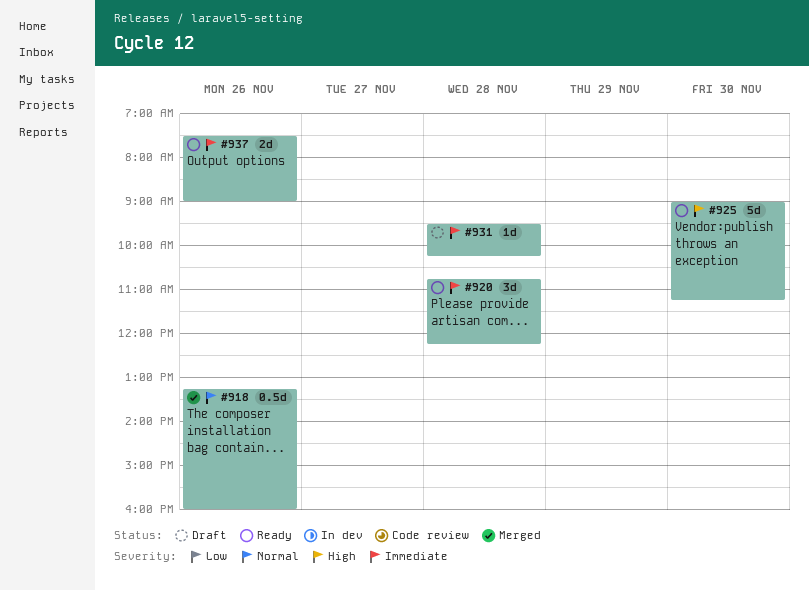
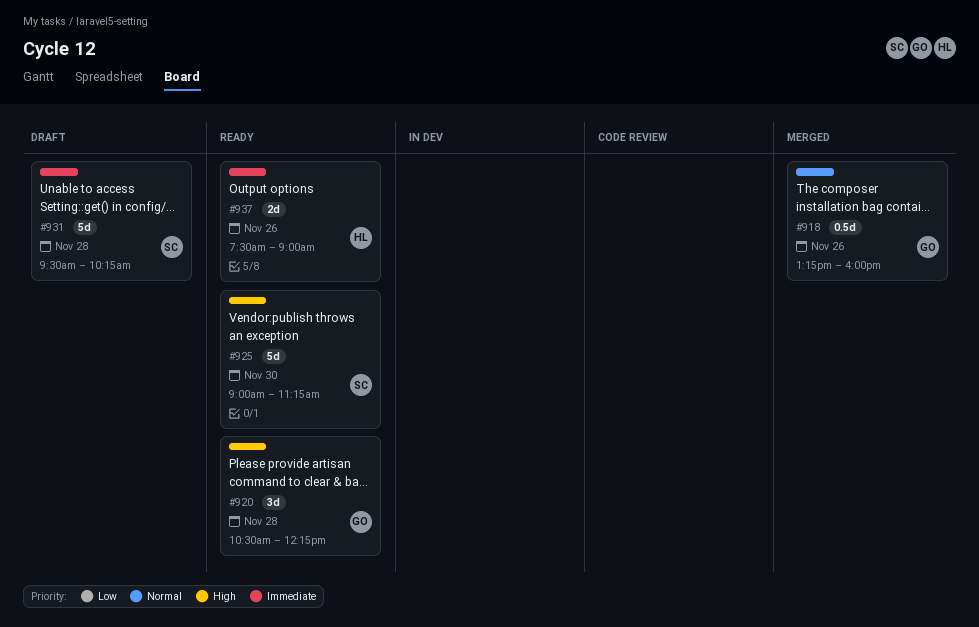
#920, priority: Immediate -> High
#920, begins: 10:45 -> 10:30
#931, estimate: 1d -> 5d

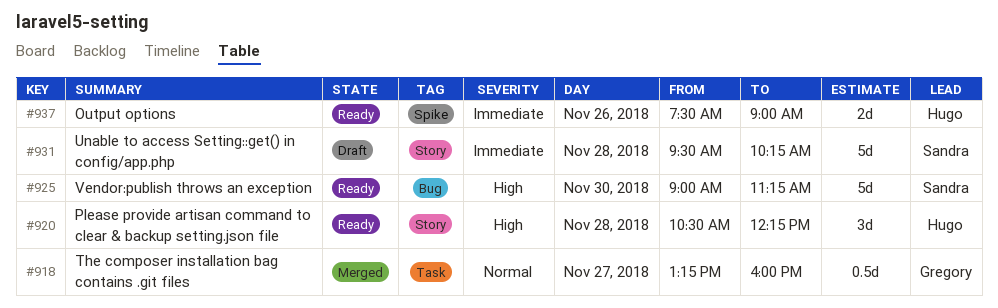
#918, day: Nov 26 -> Nov 27
#920, owner: Gregory -> Hugo

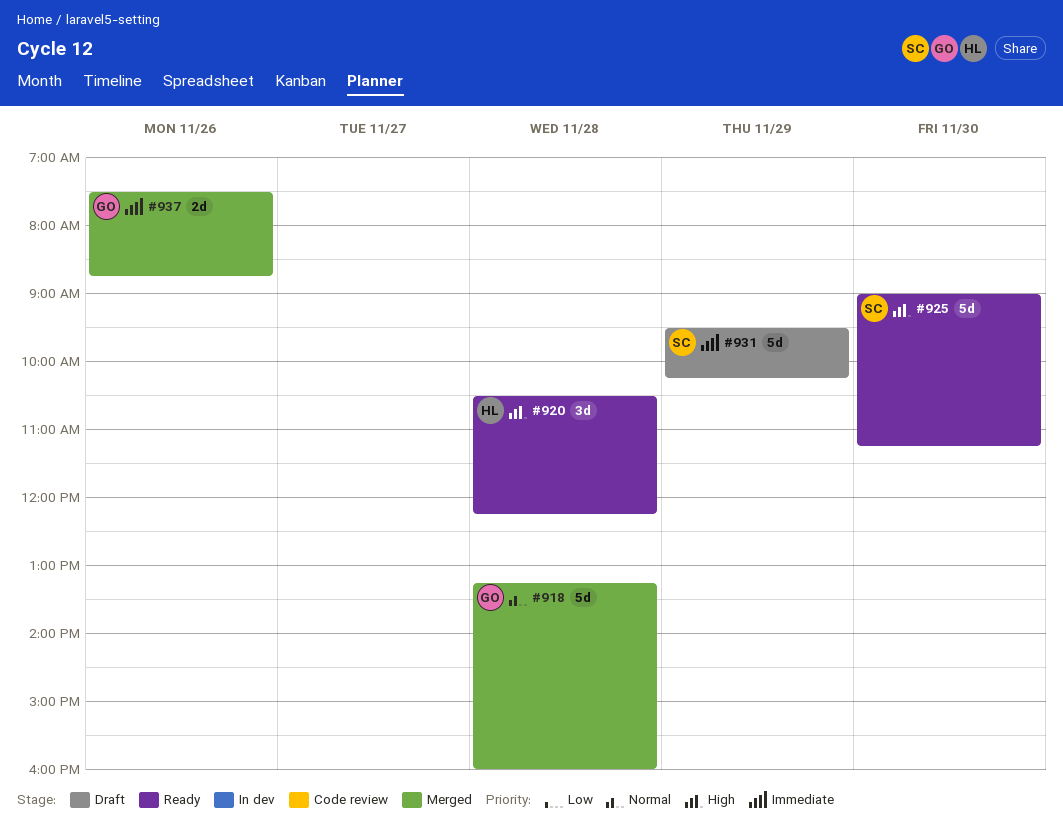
#918, estimate: 0.5d -> 5d
#918, day: Nov 27 -> Nov 28
#931, day: Nov 28 -> Nov 29
#937, status: Ready -> Merged
#937, owner: Hugo -> Gregory
#937, ends: 09:00 -> 08:45

